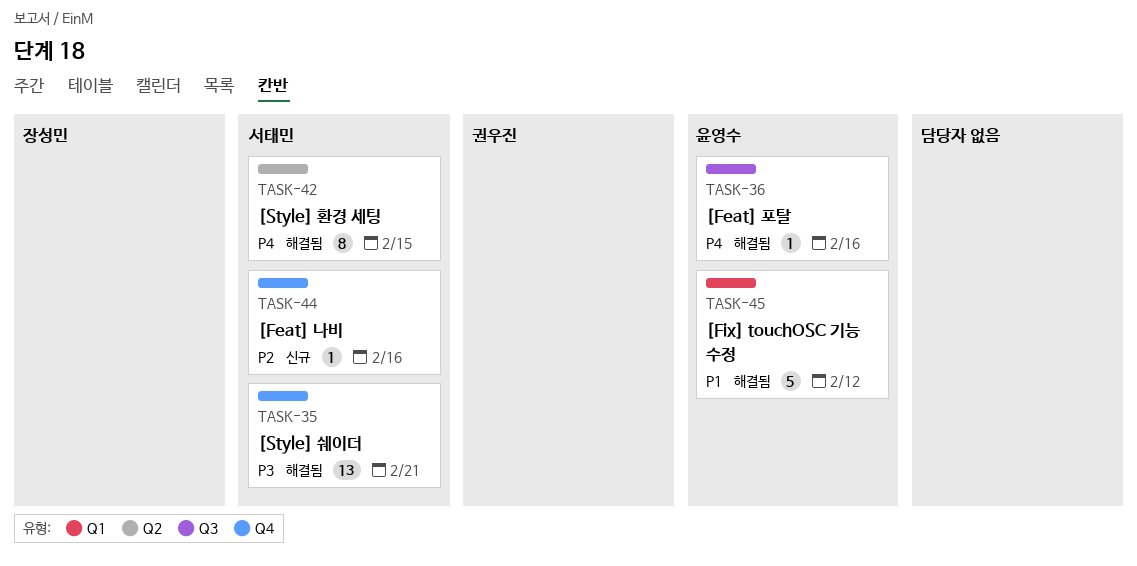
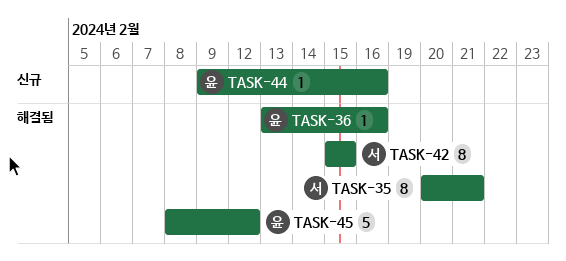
TASK-35, estimate: 13 -> 8
TASK-44, owner: 서태민 -> 윤영수

